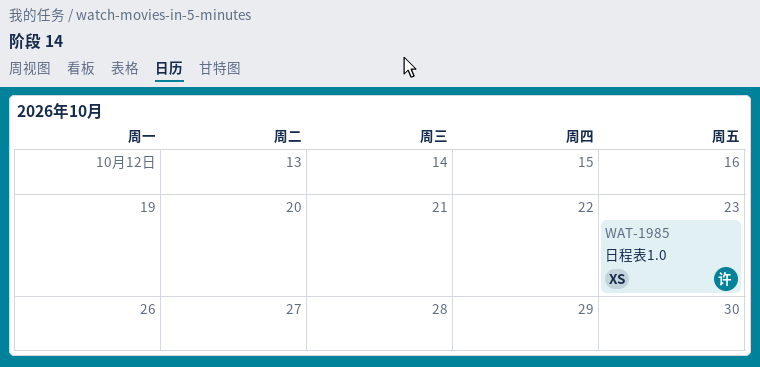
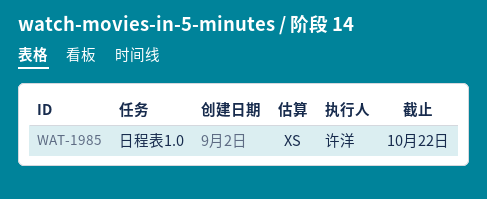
WAT-1985, due: Oct 23 -> Oct 22

